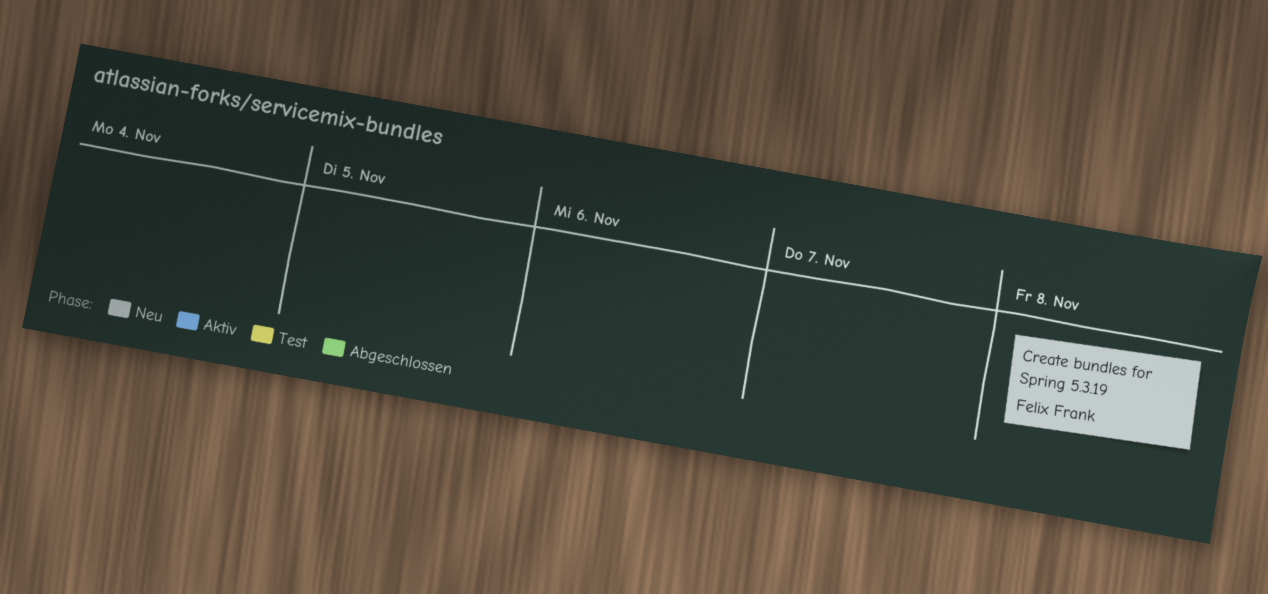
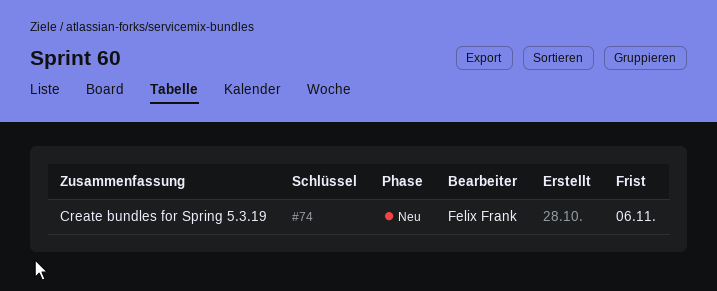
Create bundles for Spring 5.3.19, due: Nov 8 -> Nov 6

